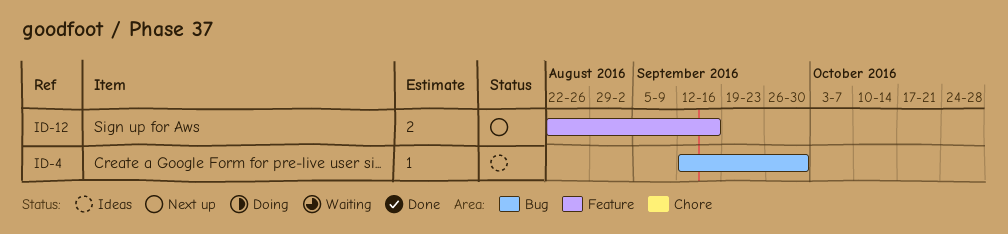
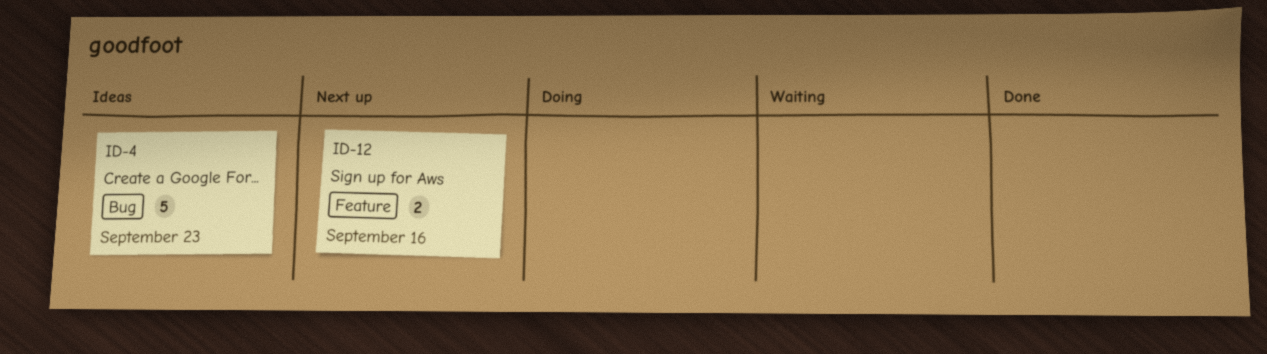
ID-4, estimate: 1 -> 5
ID-4, due: Sep 30 -> Sep 23

